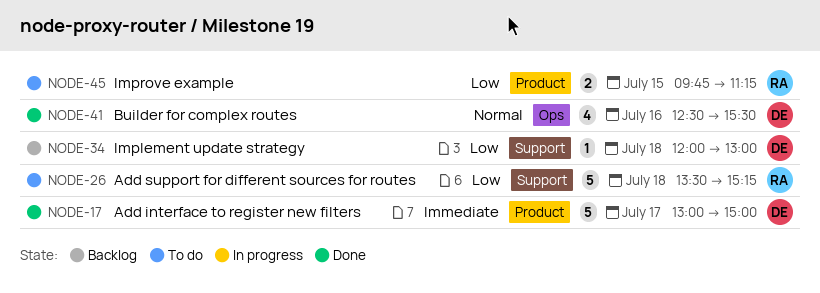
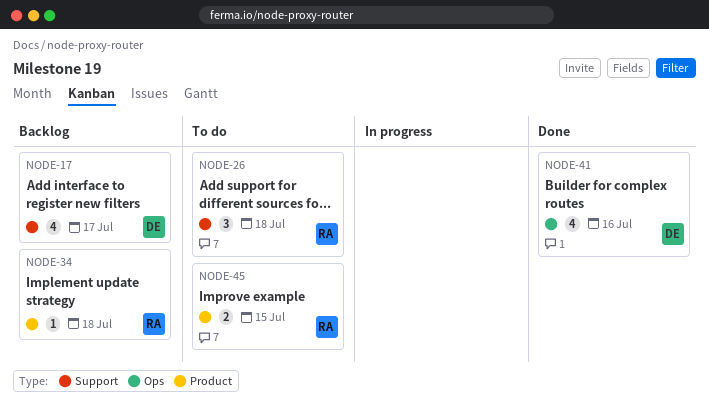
NODE-17, status: Done -> Backlog
NODE-17, label: Product -> Support
NODE-17, estimate: 5 -> 4
NODE-26, estimate: 5 -> 3
NODE-34, owner: DE -> RA
NODE-34, label: Support -> Product

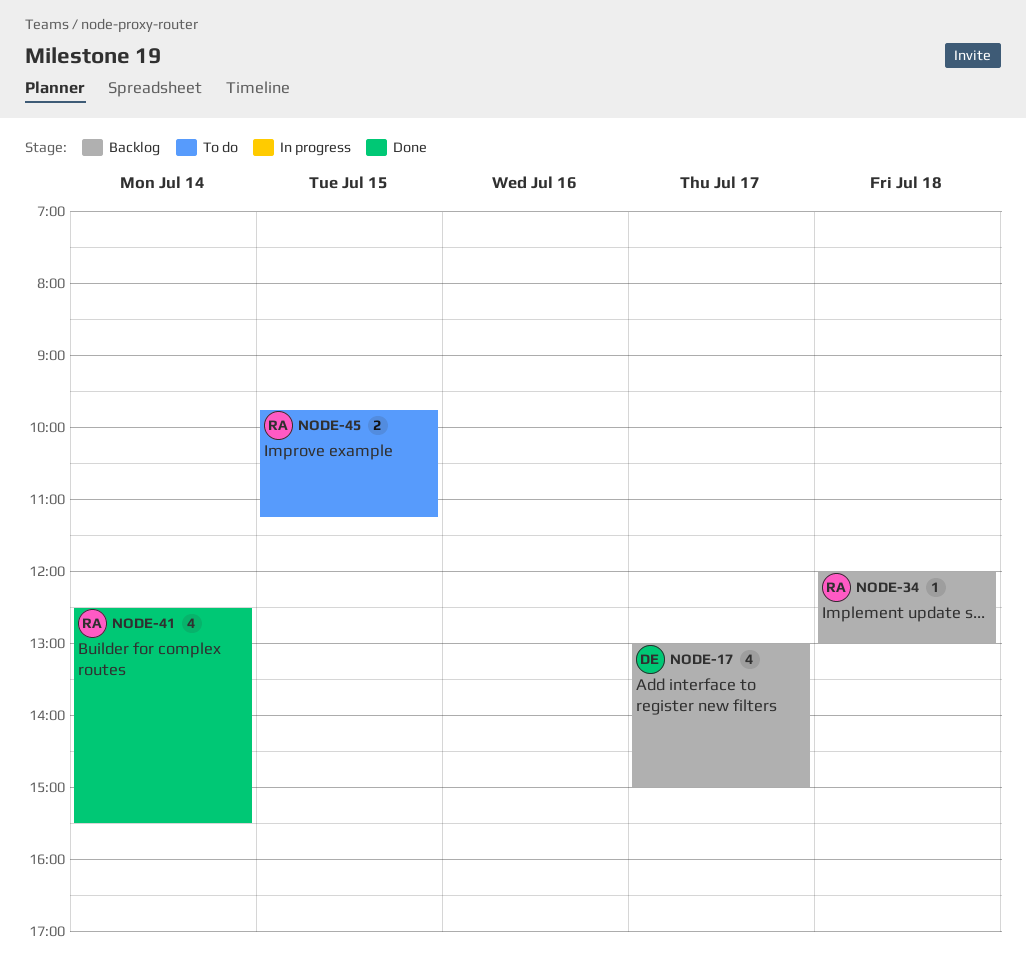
NODE-26: present -> none
NODE-41, owner: DE -> RA
NODE-41, day: Jul 16 -> Jul 14

